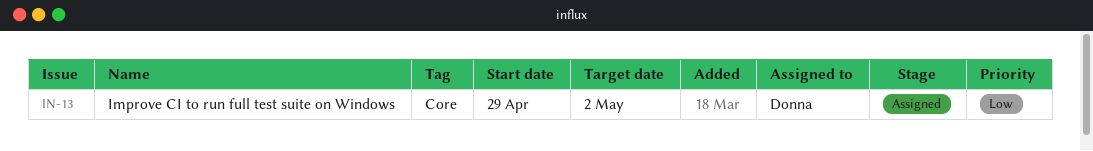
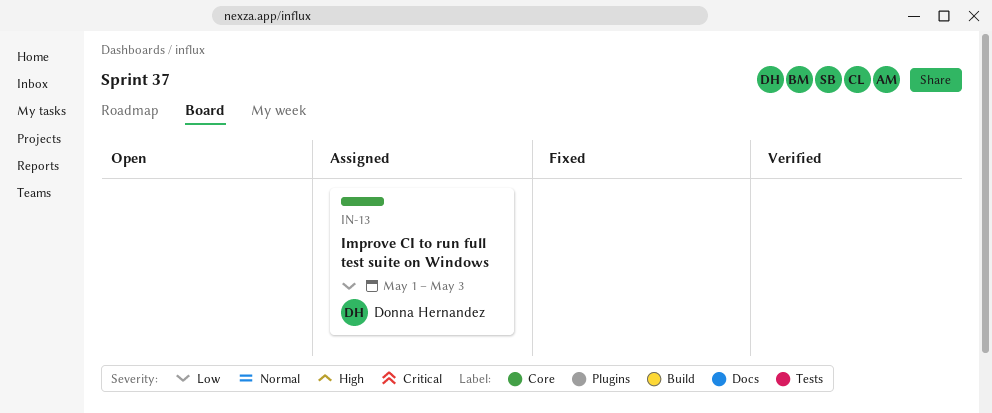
IN-13, start: Apr 29 -> May 1
IN-13, due: May 2 -> May 3

